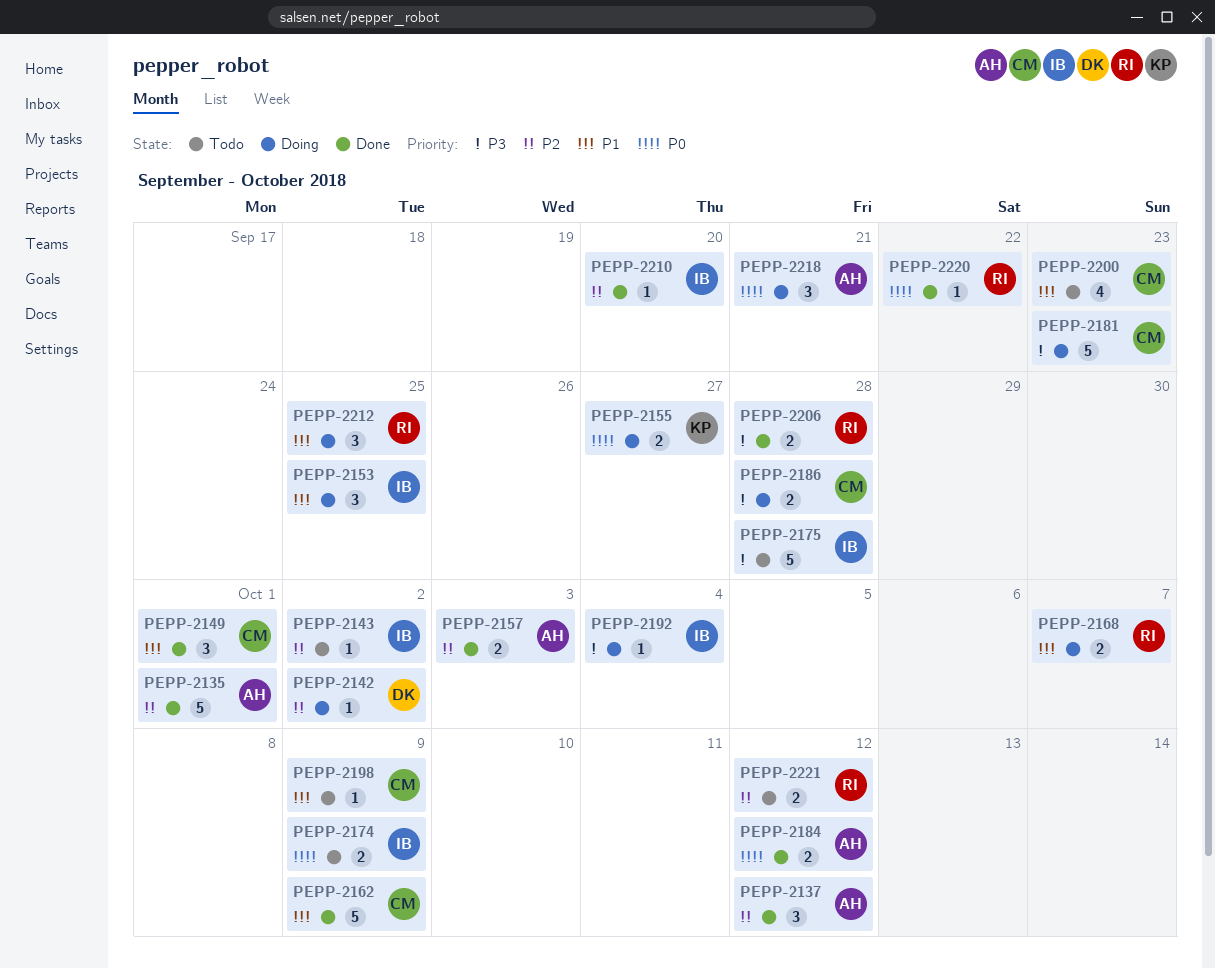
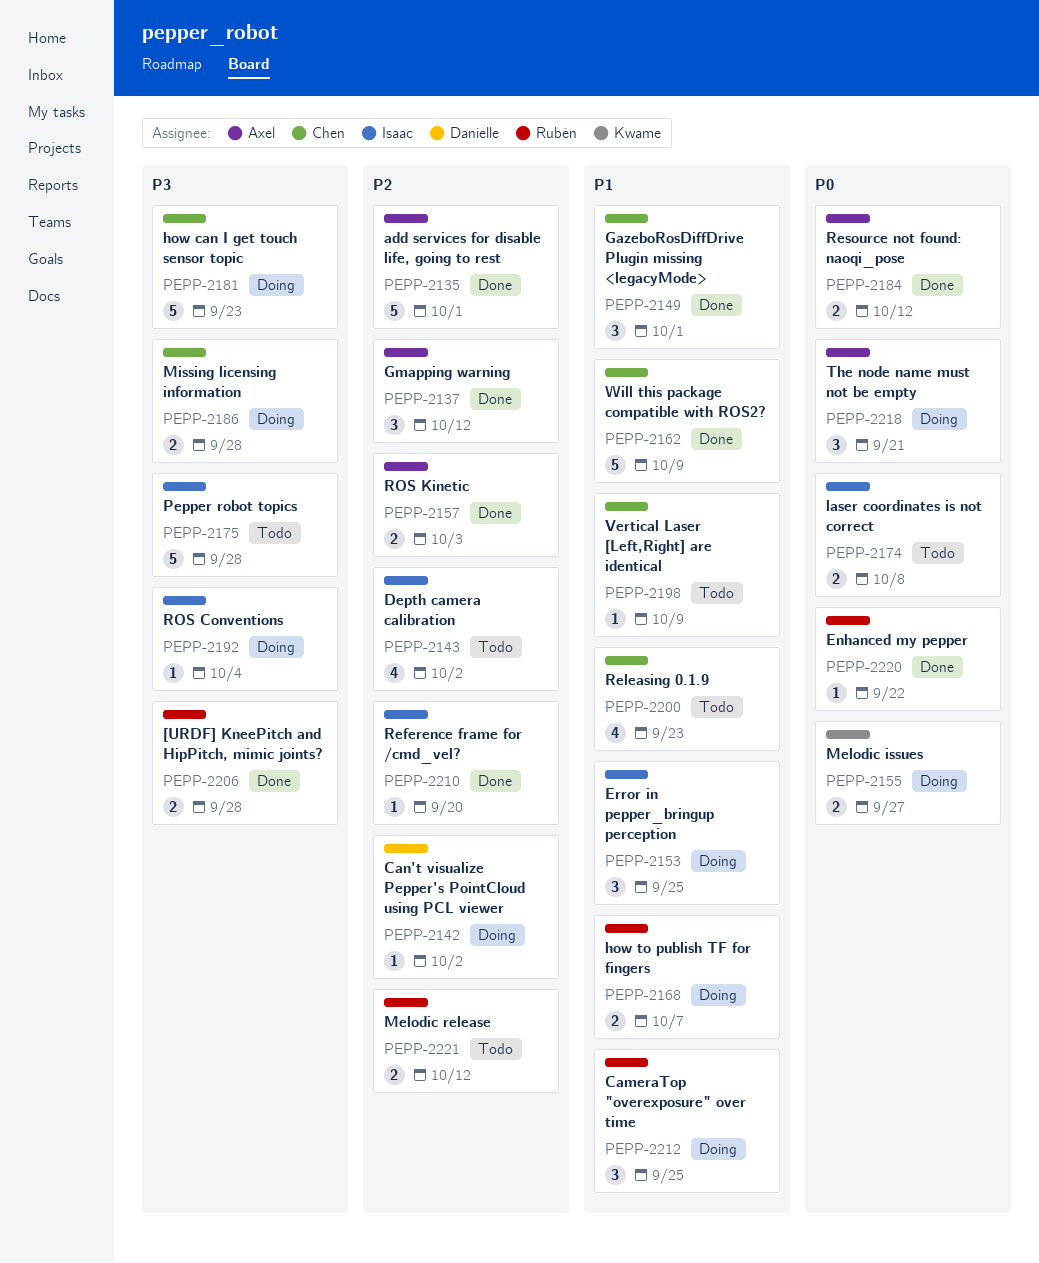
PEPP-2143, estimate: 1 -> 4
PEPP-2174, due: Oct 9 -> Oct 8

